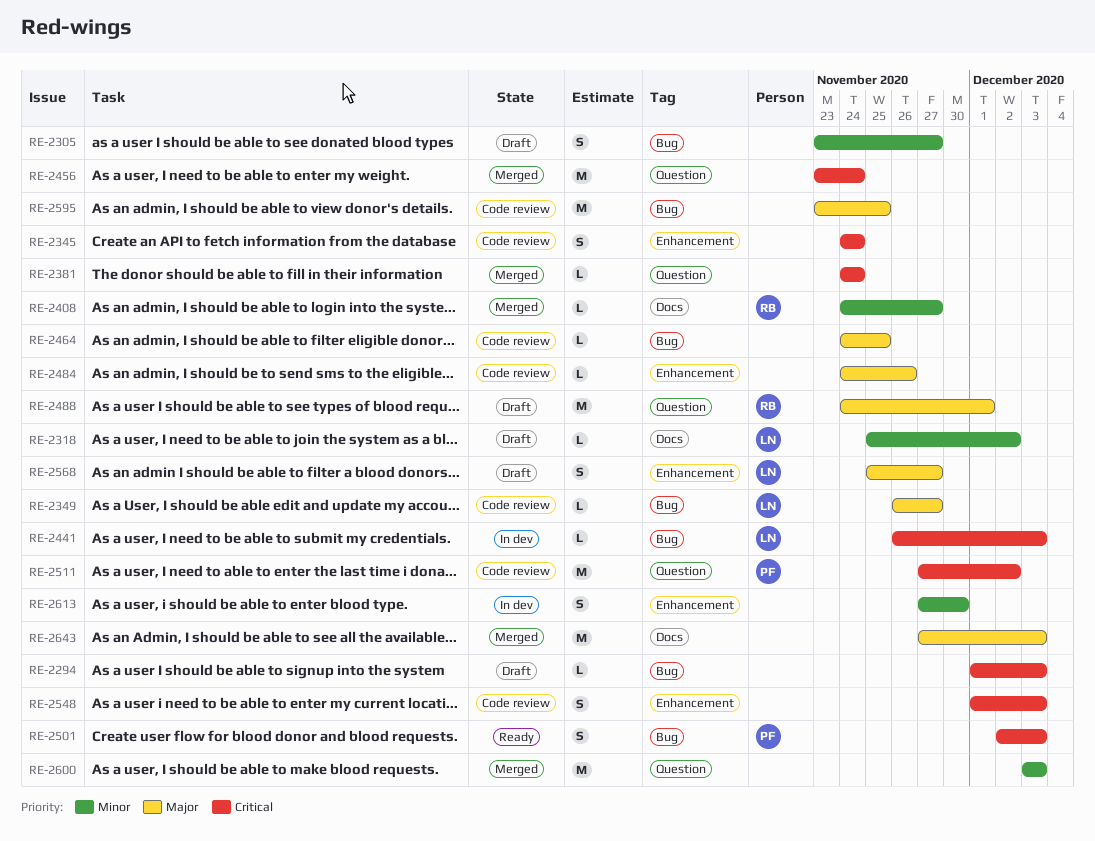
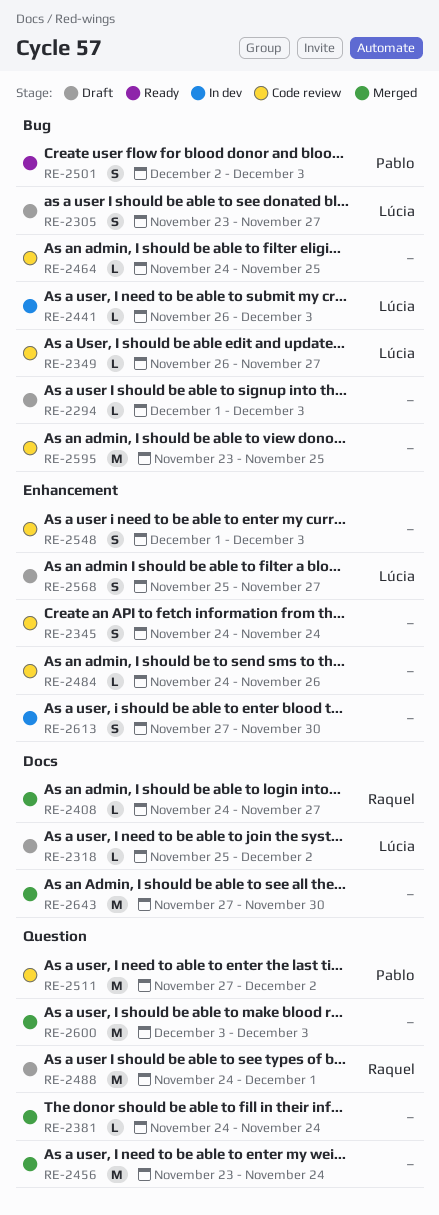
RE-2305, owner: none -> Lúcia
RE-2643, due: Dec 3 -> Nov 30

